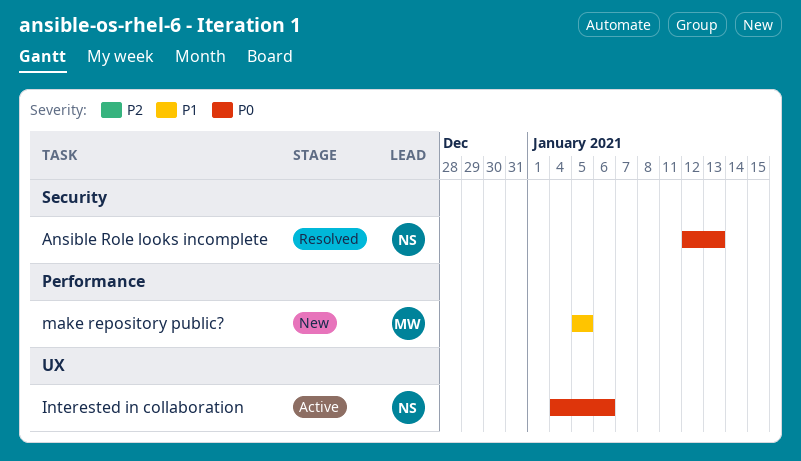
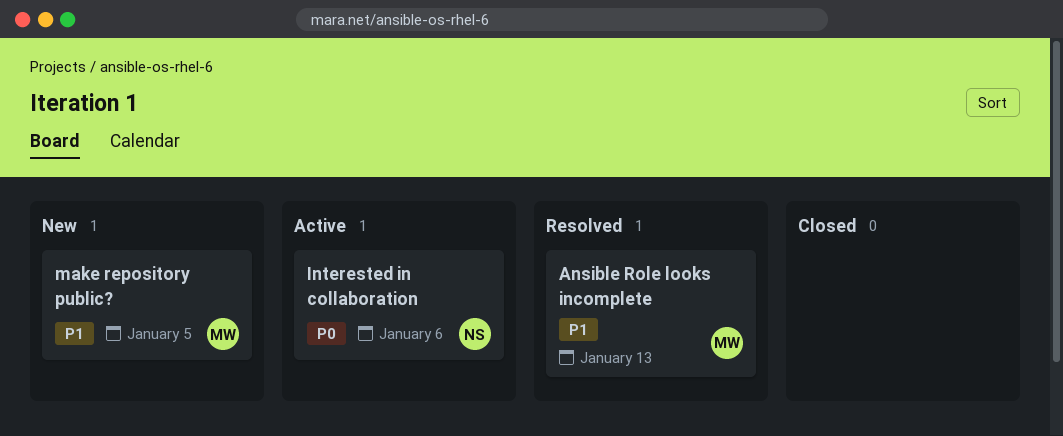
Ansible Role looks incomplete, owner: NS -> MW
Ansible Role looks incomplete, priority: P0 -> P1

